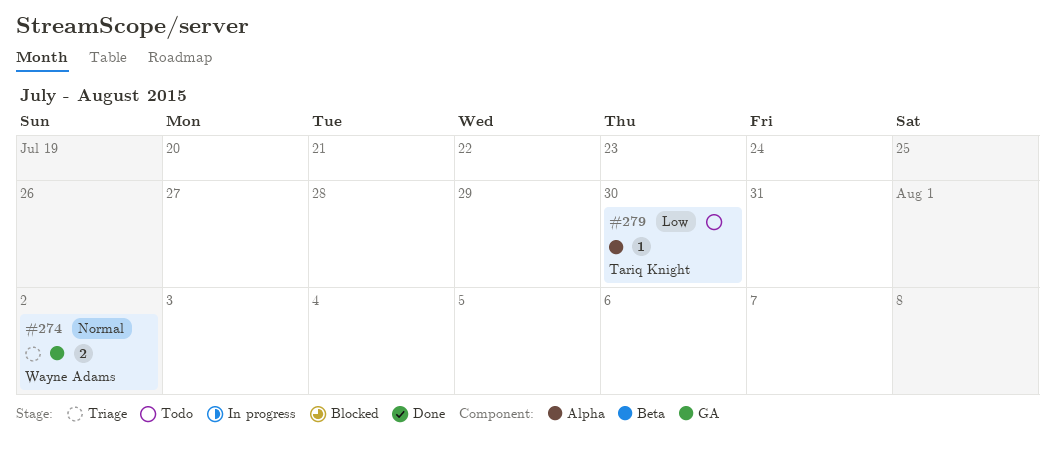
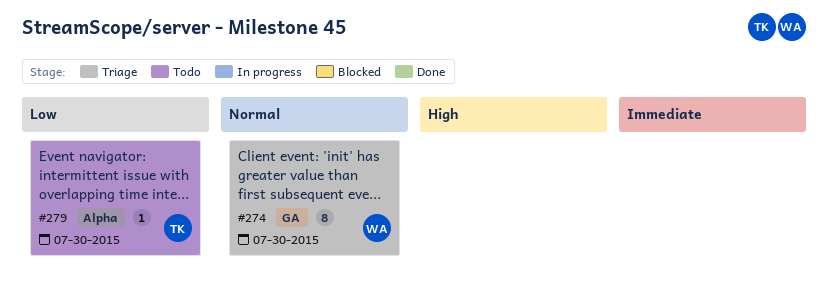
#274, estimate: 2 -> 8
#274, due: Aug 2 -> Jul 30

